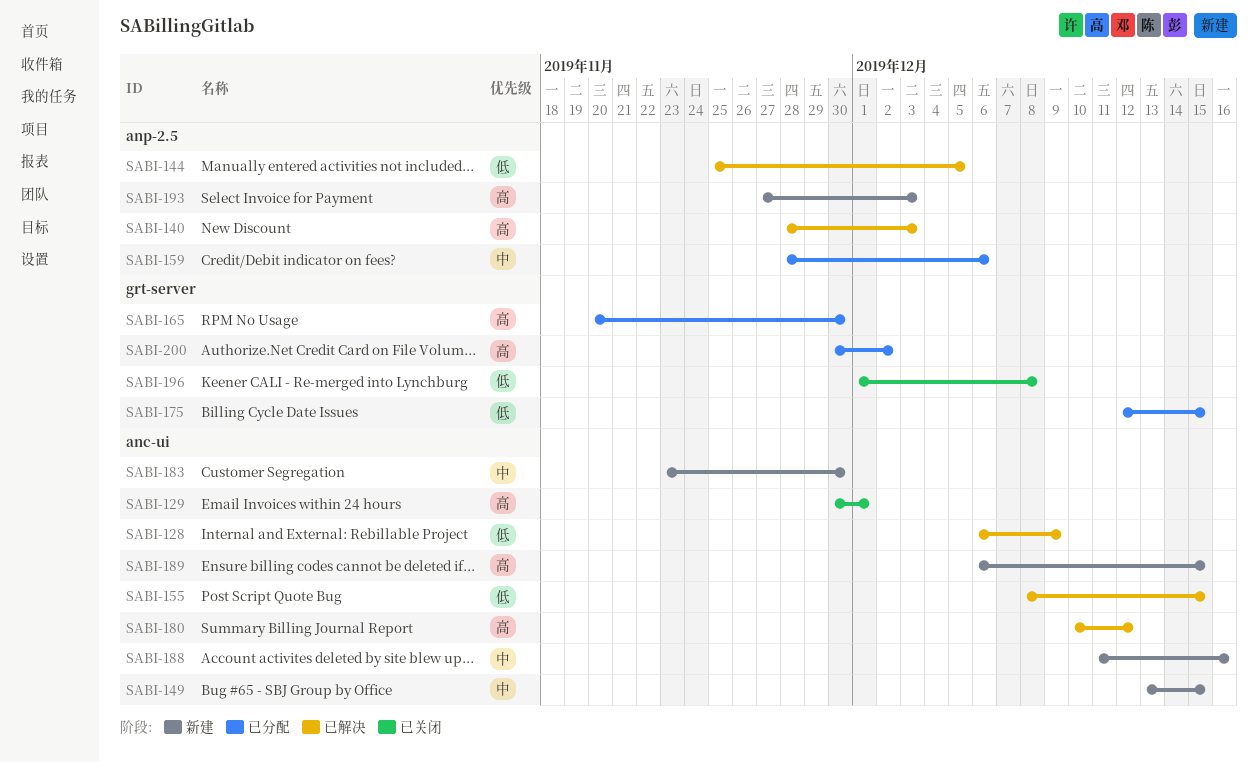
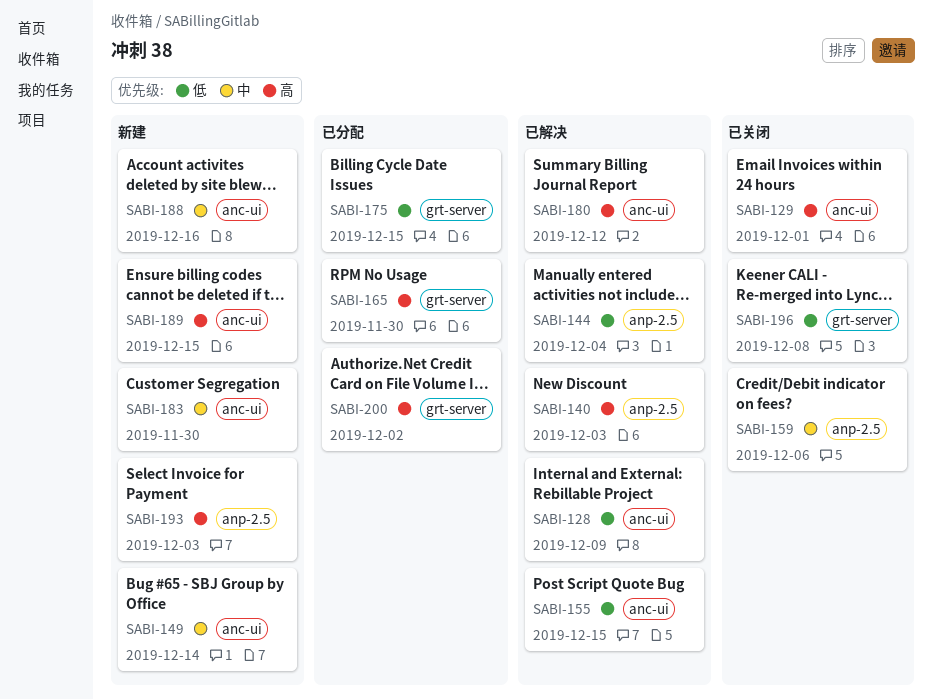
SABI-144, due: Dec 5 -> Dec 4
SABI-149, due: Dec 15 -> Dec 14
SABI-159, status: 已分配 -> 已关闭

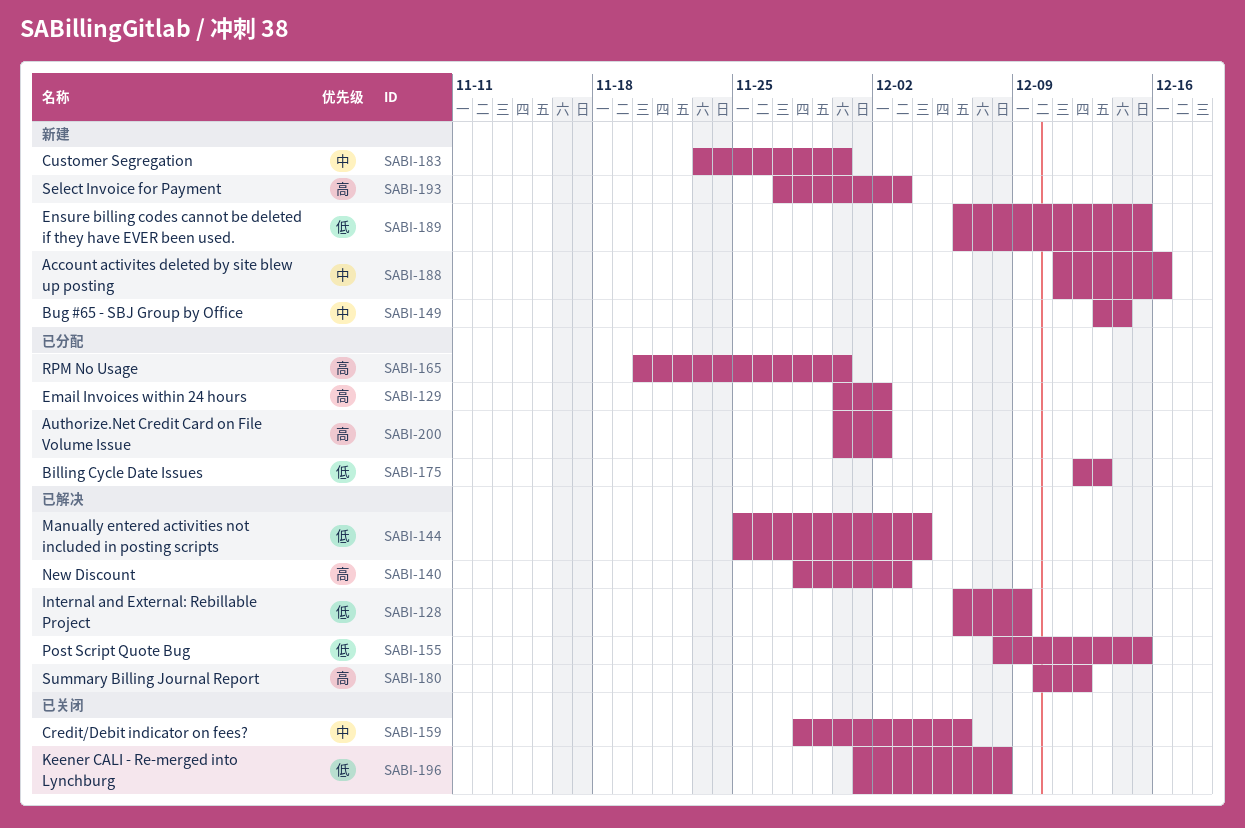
SABI-129, status: 已关闭 -> 已分配
SABI-129, due: Dec 1 -> Dec 2
SABI-175, due: Dec 15 -> Dec 13
SABI-189, priority: 高 -> 低

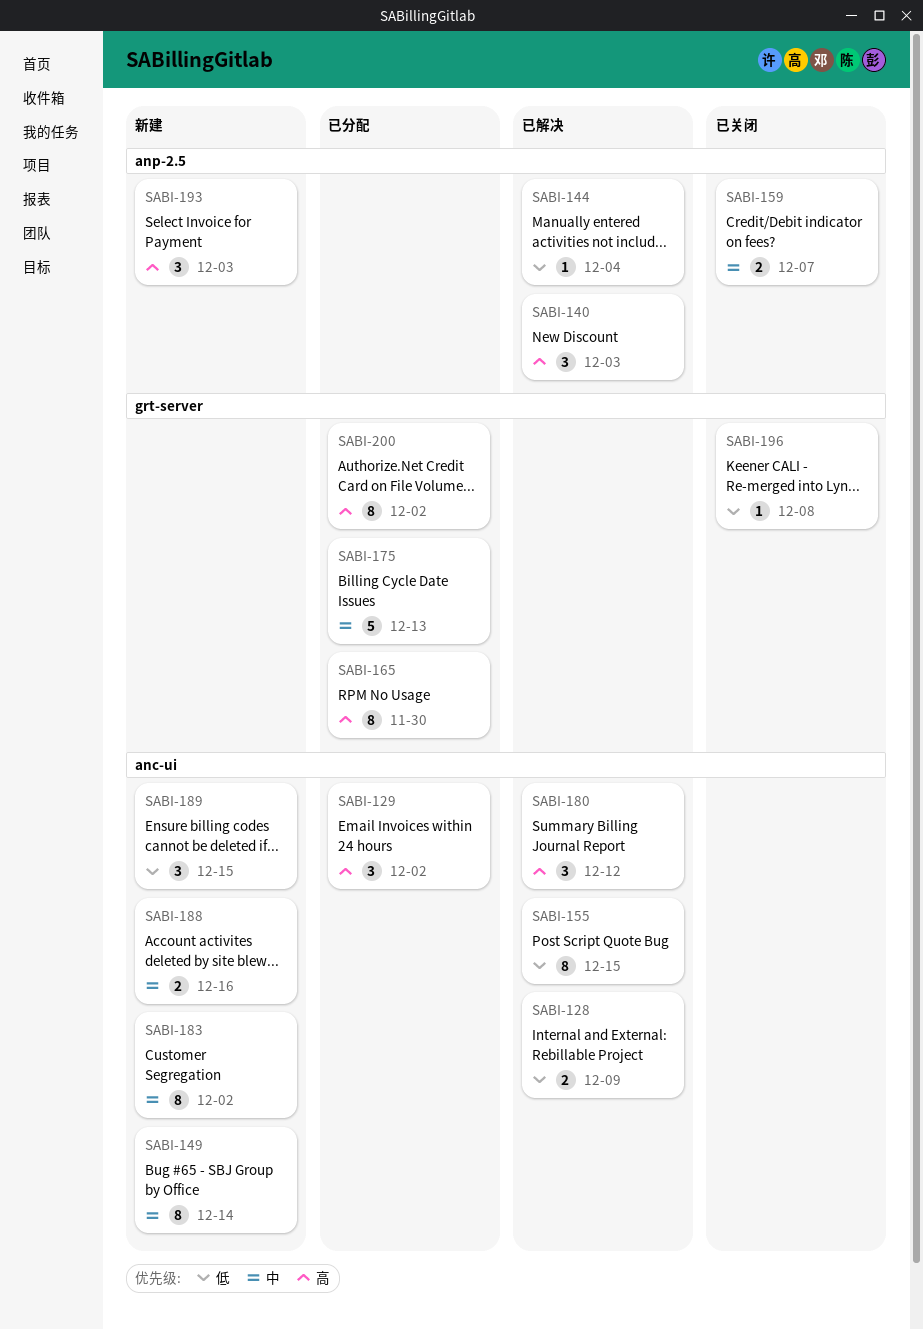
SABI-159, due: Dec 6 -> Dec 7
SABI-175, priority: 低 -> 中
SABI-183, due: Nov 30 -> Dec 2

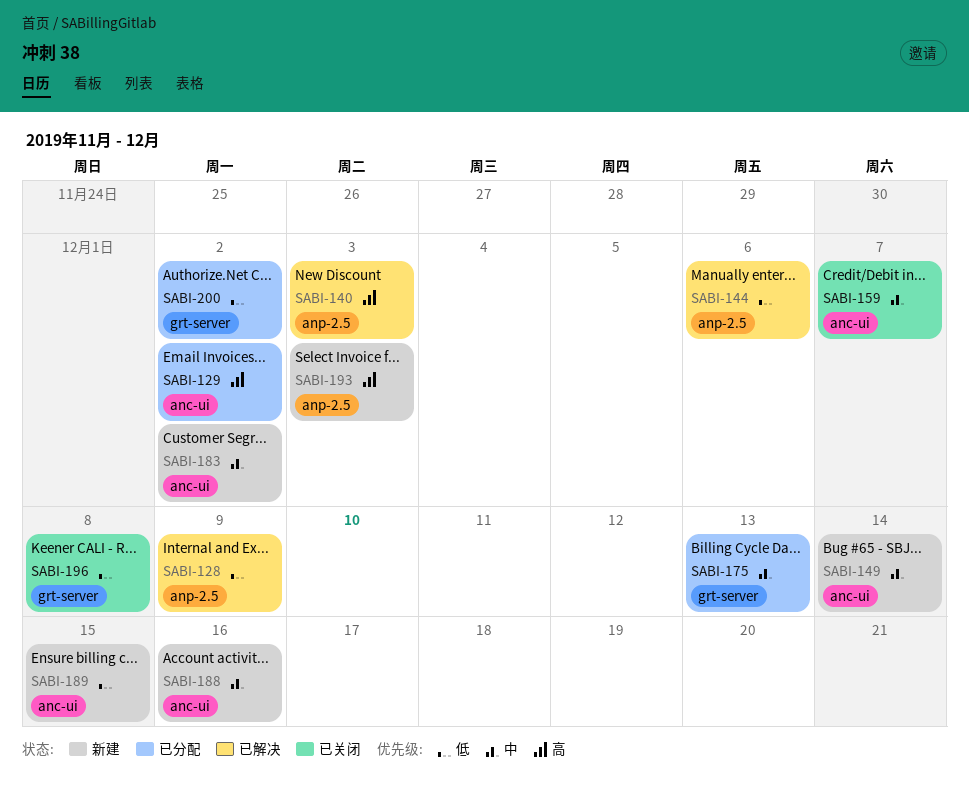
SABI-128, label: anc-ui -> anp-2.5
SABI-144, due: Dec 4 -> Dec 6
SABI-155: present -> none
SABI-159, label: anp-2.5 -> anc-ui
SABI-165: present -> none
SABI-180: present -> none
SABI-200, priority: 高 -> 低

